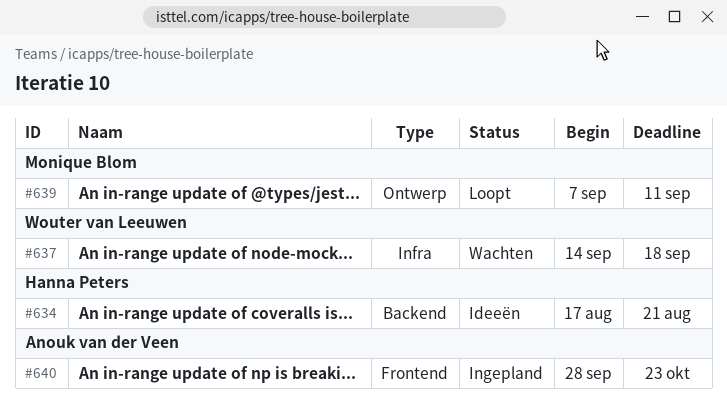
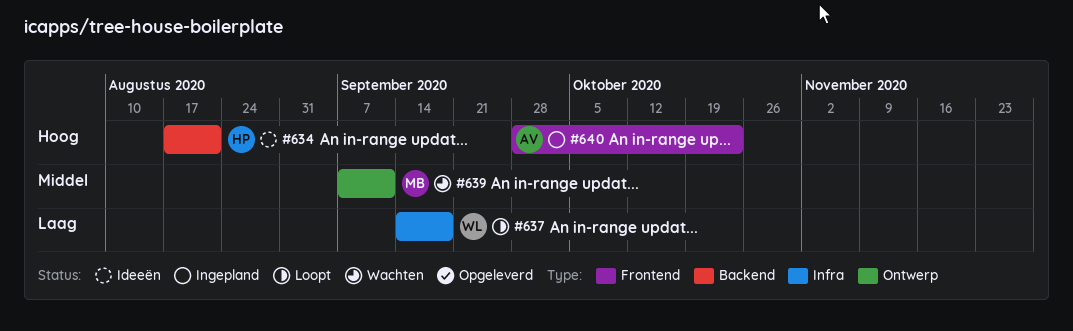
#637, status: Wachten -> Loopt
#639, status: Loopt -> Wachten

